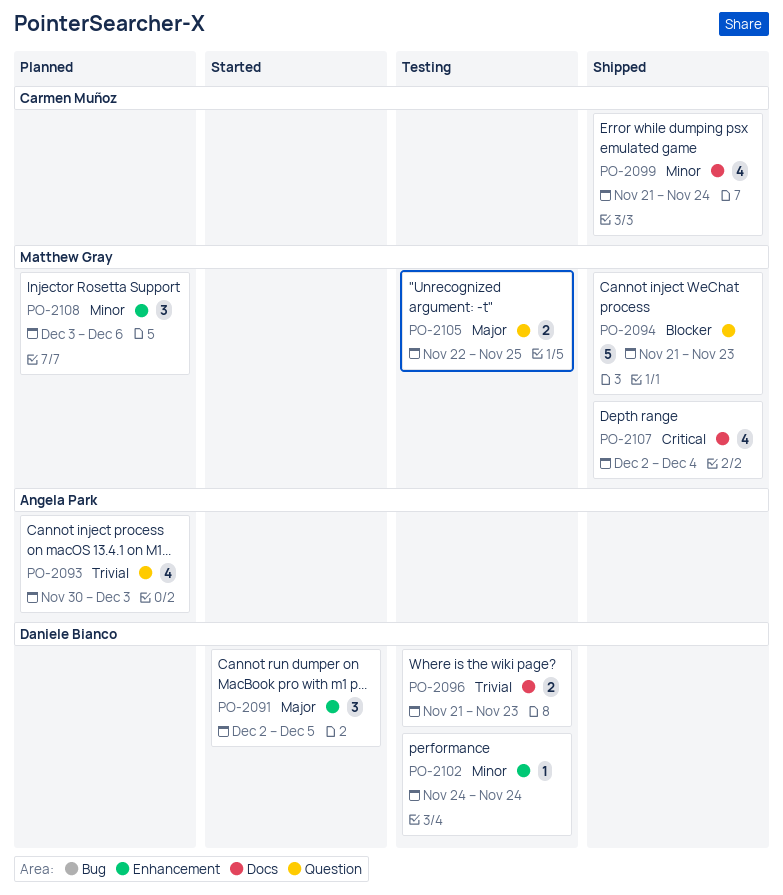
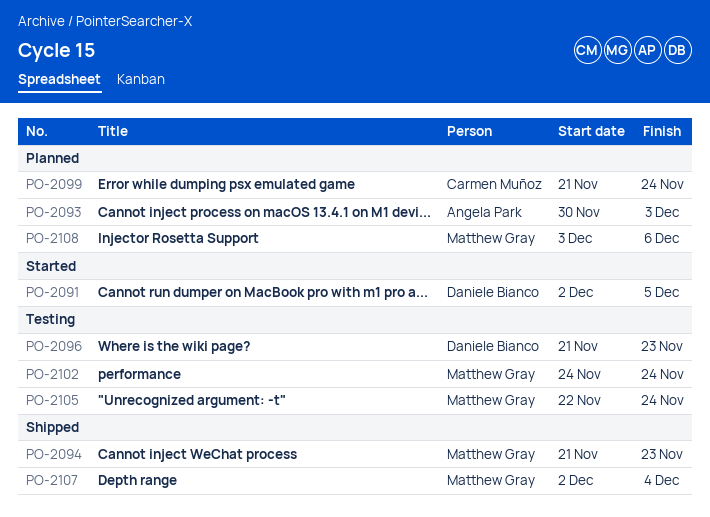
PO-2099, status: Shipped -> Planned
PO-2102, owner: Daniele Bianco -> Matthew Gray
PO-2105, due: Nov 25 -> Nov 24

